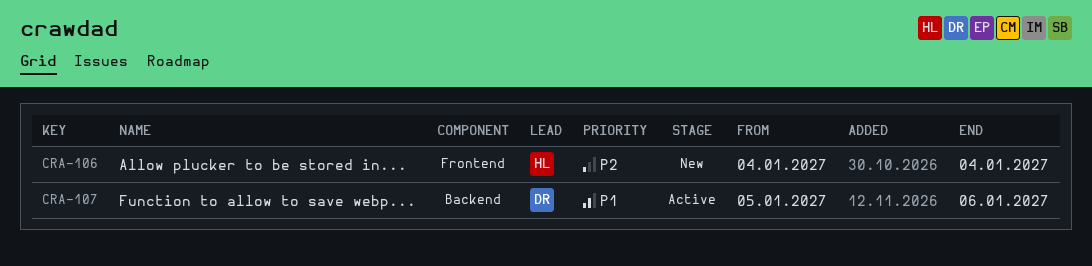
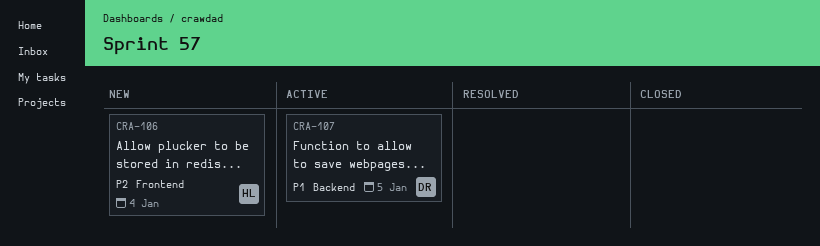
CRA-107, due: Jan 6 -> Jan 5

